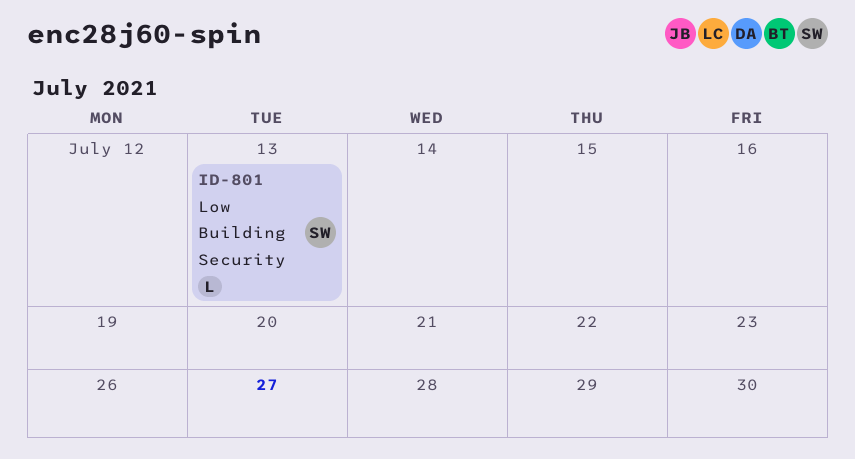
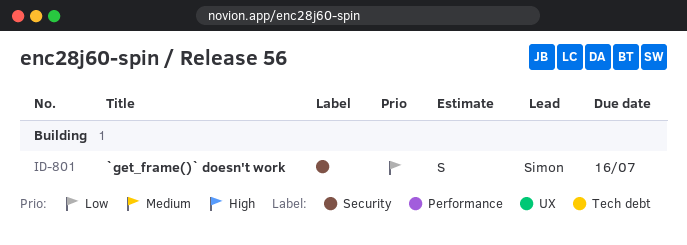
ID-801, estimate: L -> S
ID-801, due: Jul 13 -> Jul 16

